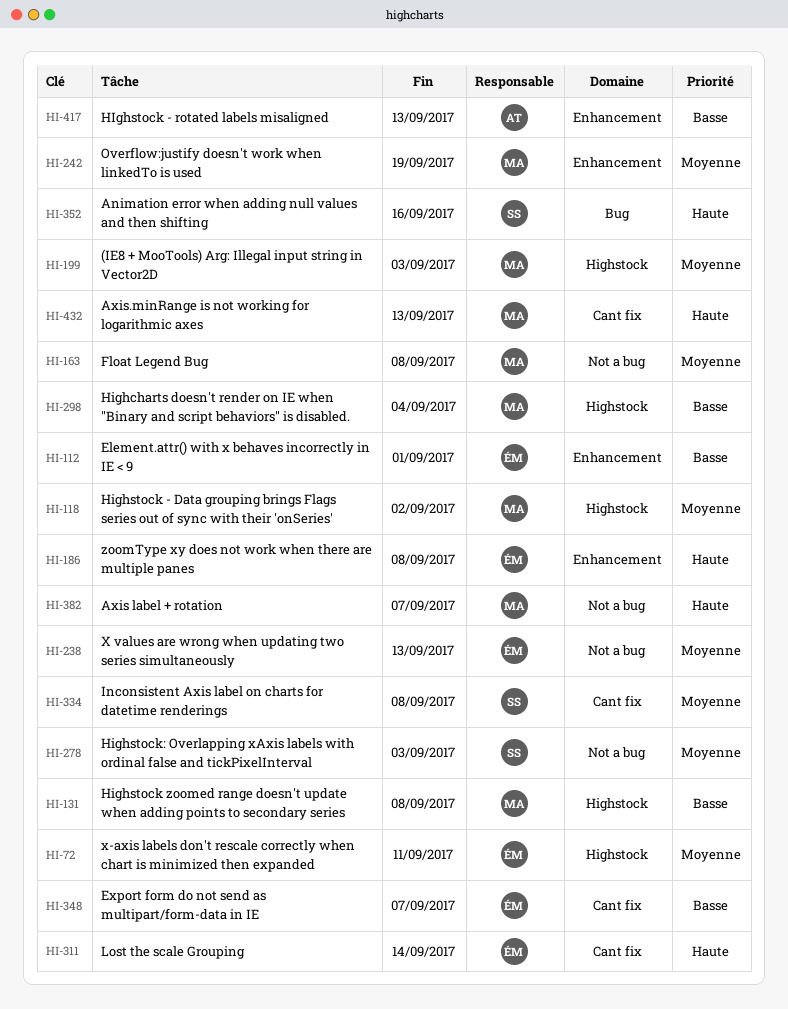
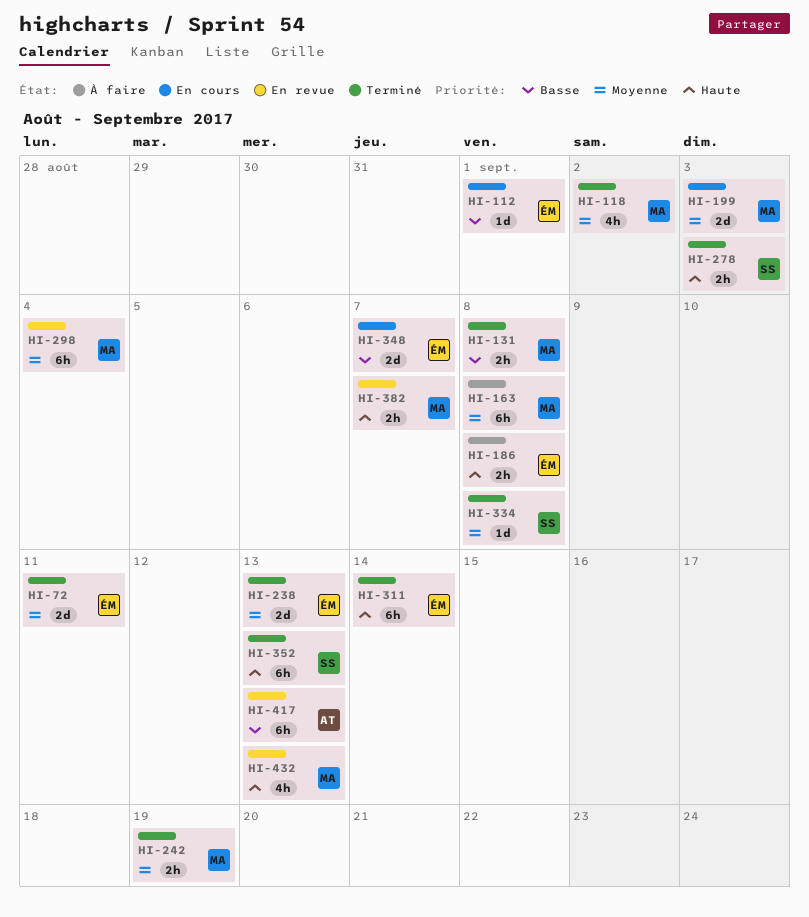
HI-278, priority: Moyenne -> Haute
HI-298, priority: Basse -> Moyenne
HI-352, due: Sep 16 -> Sep 13

